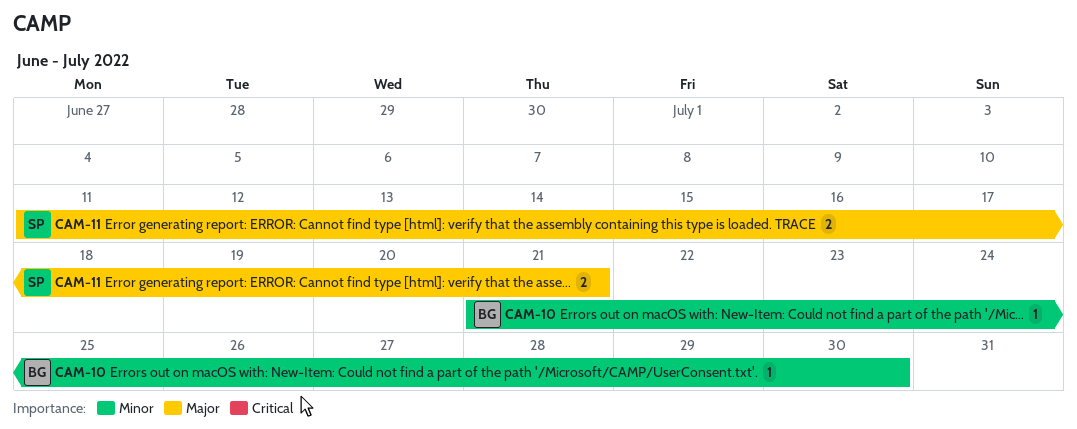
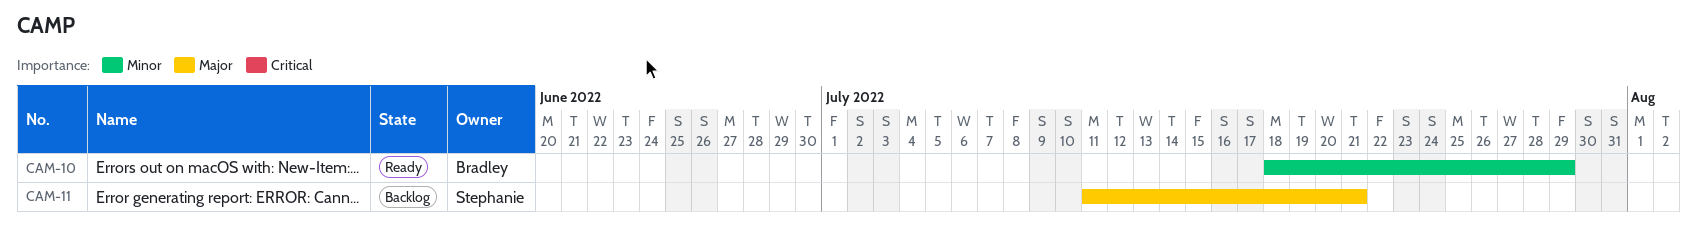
CAM-10, start: Jul 21 -> Jul 18
CAM-10, due: Jul 30 -> Jul 29

